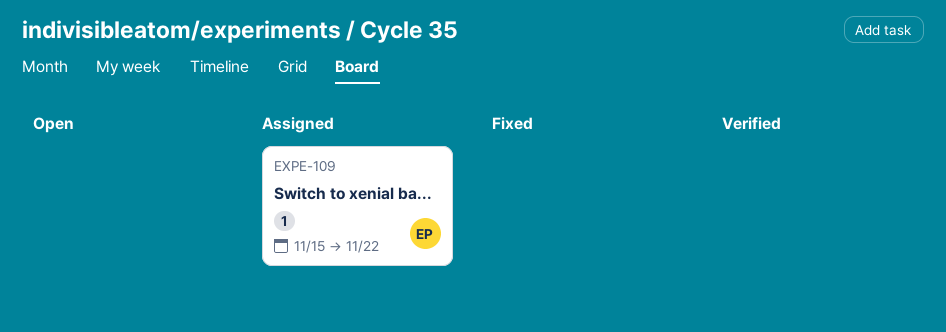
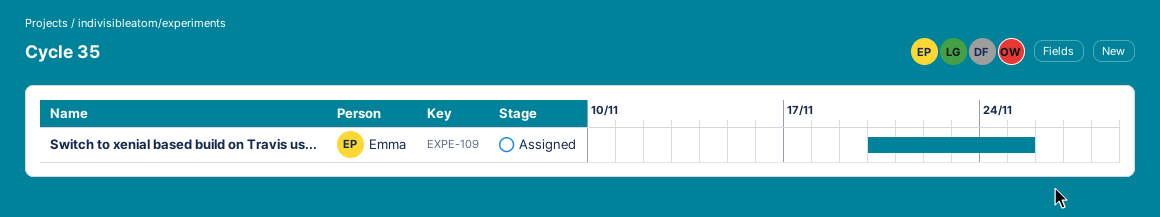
EXPE-109, start: Nov 15 -> Nov 20
EXPE-109, due: Nov 22 -> Nov 25

